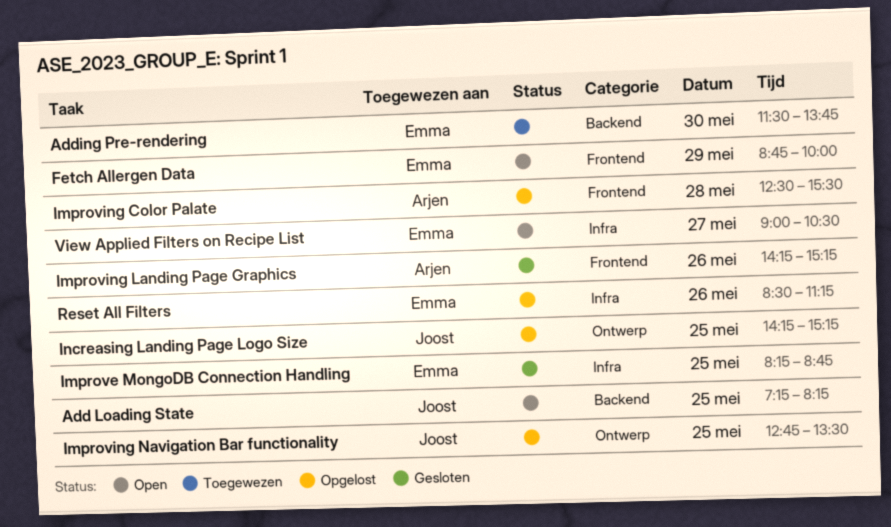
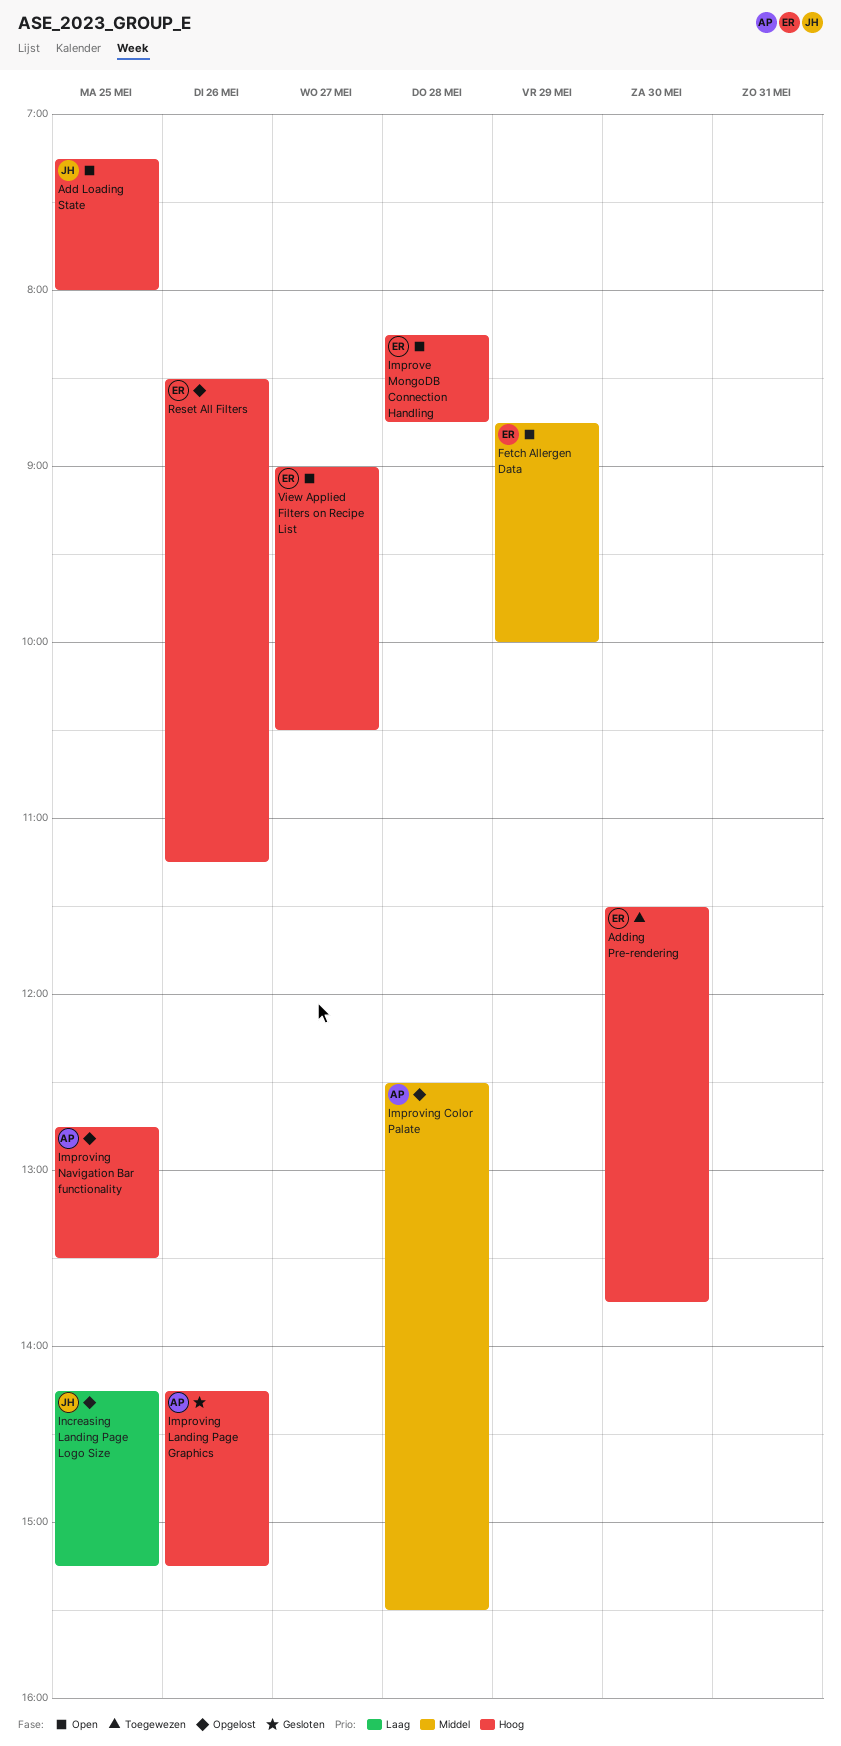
Add Loading State, ends: 08:15 -> 08:00
Improve MongoDB Connection Handling, status: Gesloten -> Open
Improve MongoDB Connection Handling, day: May 25 -> May 28
Improving Navigation Bar functionality, owner: Joost -> Arjen

